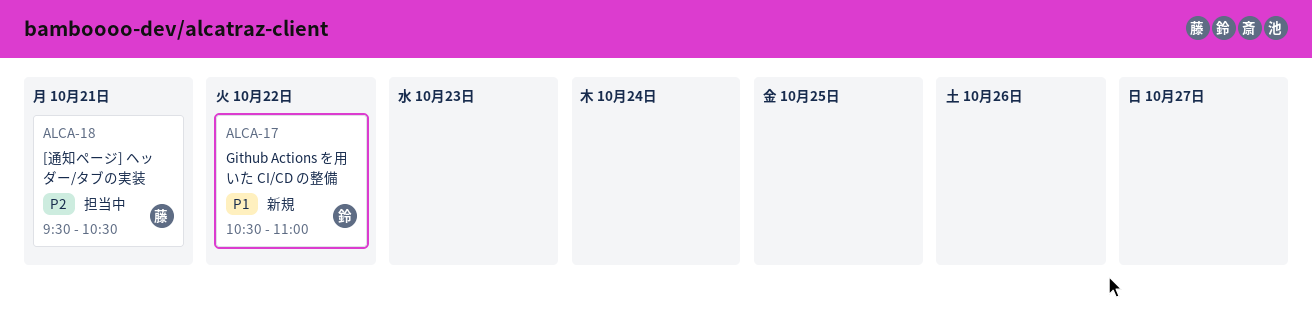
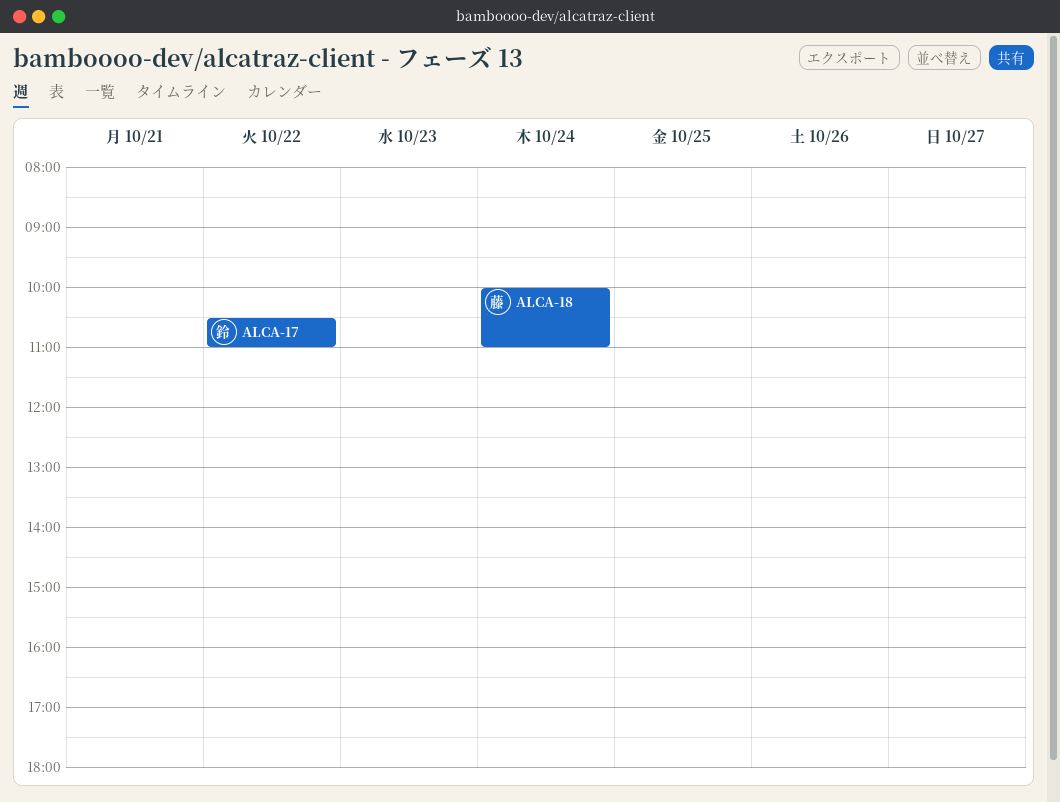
ALCA-18, day: Oct 21 -> Oct 24
ALCA-18, begins: 09:30 -> 10:00
ALCA-18, ends: 10:30 -> 11:00

